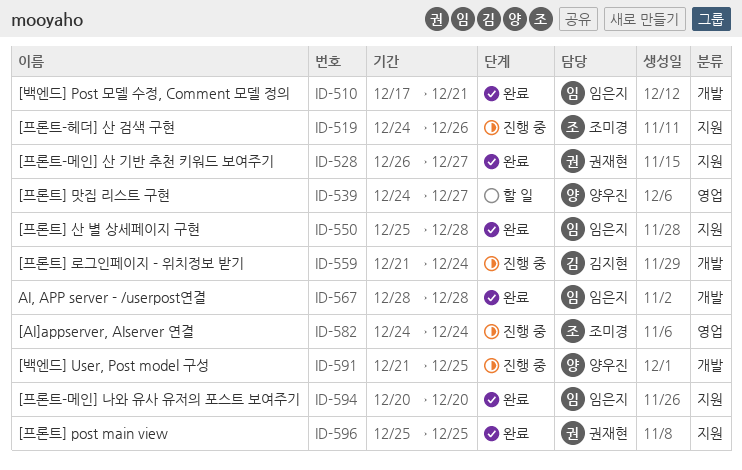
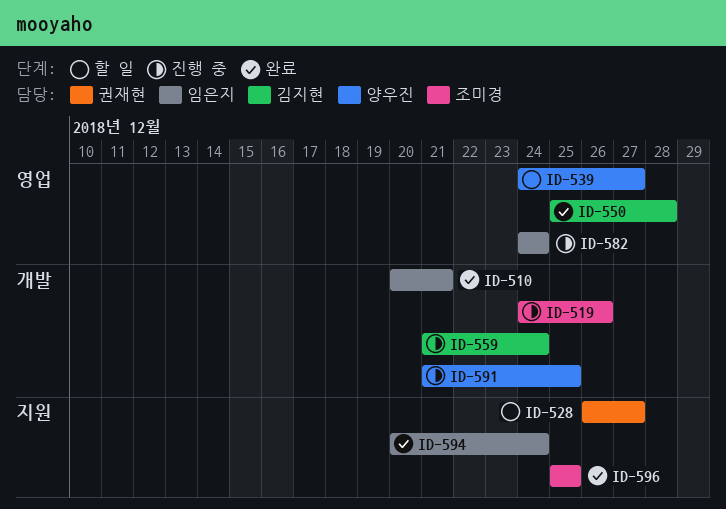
ID-510, start: Dec 17 -> Dec 20
ID-519, label: 지원 -> 개발
ID-528, status: 완료 -> 할 일
ID-550, owner: 임은지 -> 김지현
ID-550, label: 지원 -> 영업
ID-567: present -> none
ID-582, owner: 조미경 -> 임은지
ID-594, due: Dec 20 -> Dec 24
ID-596, owner: 권재현 -> 조미경

